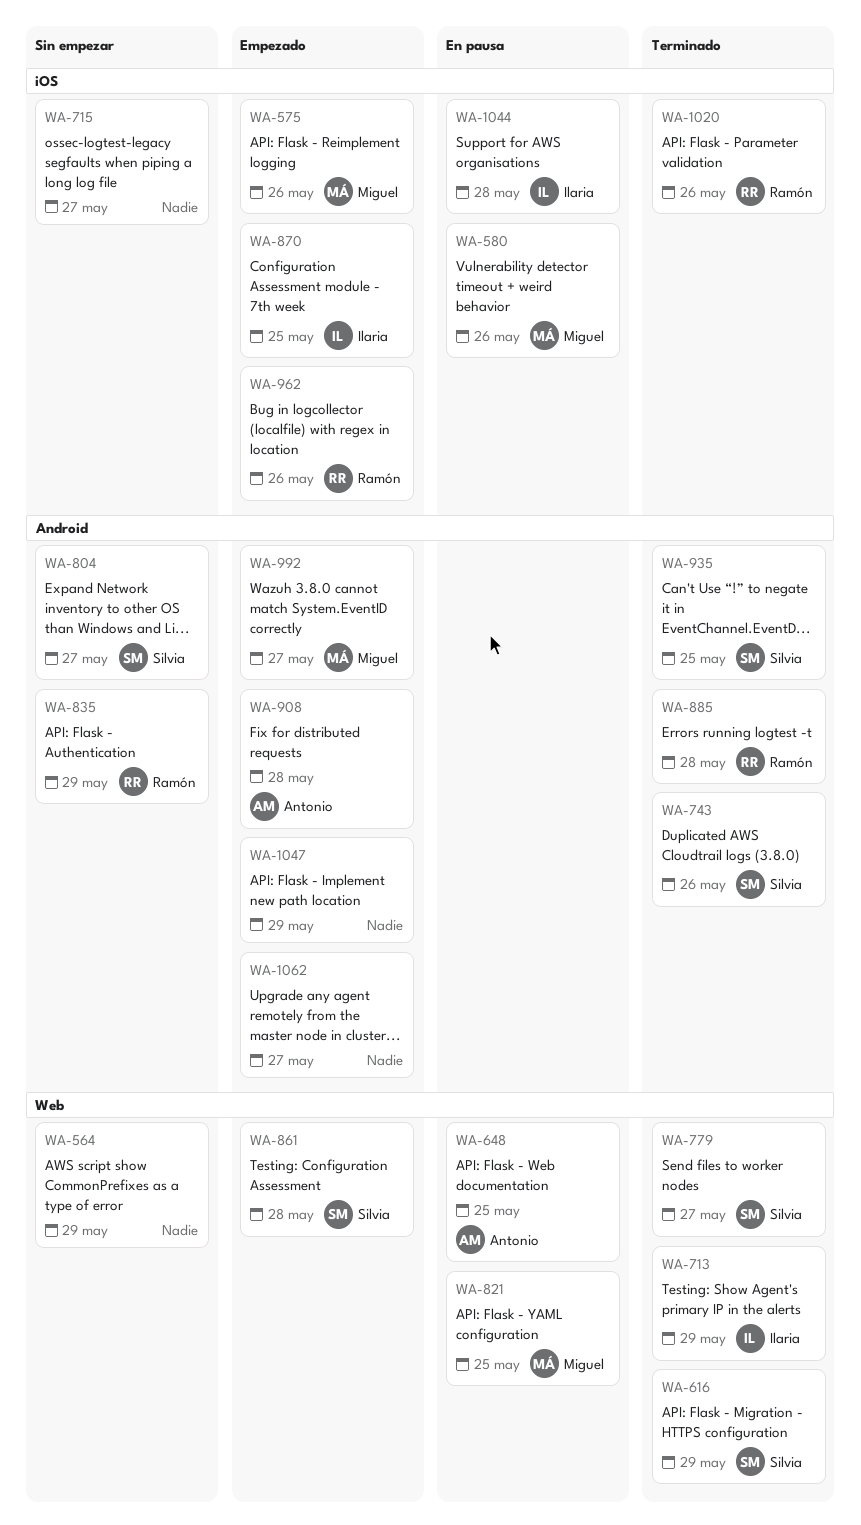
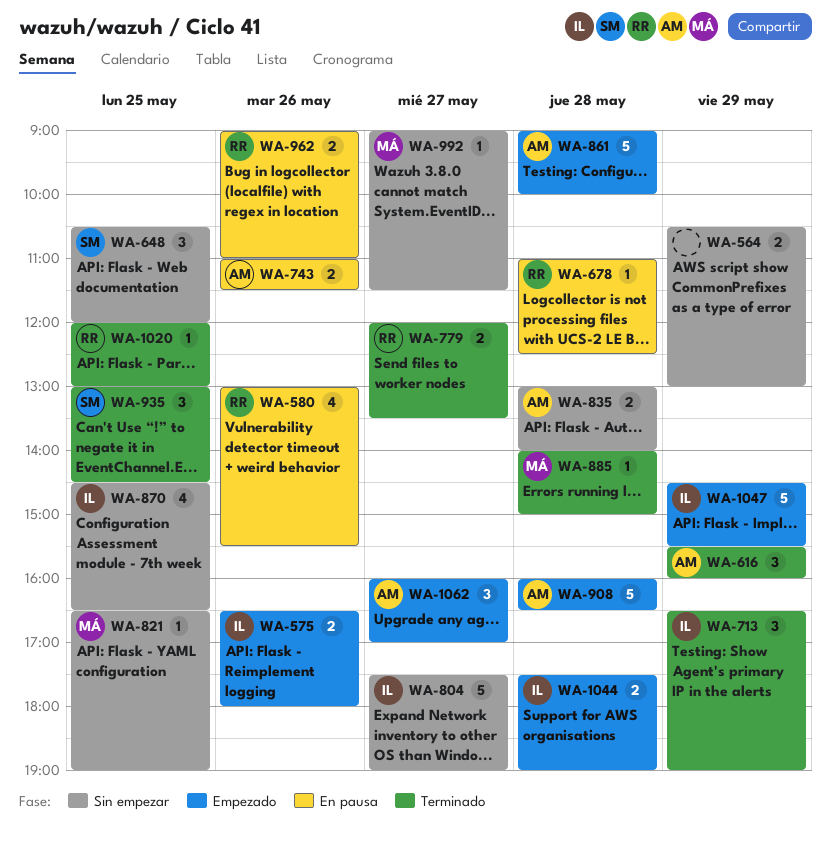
WA-575, owner: Miguel -> Ilaria
WA-580, owner: Miguel -> Ramón
WA-616, owner: Silvia -> Antonio
WA-648, status: En pausa -> Sin empezar
WA-648, owner: Antonio -> Silvia
WA-678: none -> present
WA-715: present -> none
WA-743, status: Terminado -> En pausa
WA-743, owner: Silvia -> Antonio
WA-779, owner: Silvia -> Ramón
WA-804, owner: Silvia -> Ilaria
WA-821, status: En pausa -> Sin empezar
WA-835, owner: Ramón -> Antonio
WA-835, day: May 29 -> May 28
WA-861, owner: Silvia -> Antonio
WA-870, status: Empezado -> Sin empezar
WA-885, owner: Ramón -> Miguel
WA-962, status: Empezado -> En pausa
WA-992, status: Empezado -> Sin empezar
WA-1020, day: May 26 -> May 25
WA-1044, status: En pausa -> Empezado
WA-1047, owner: none -> Ilaria
WA-1062, owner: none -> Antonio

